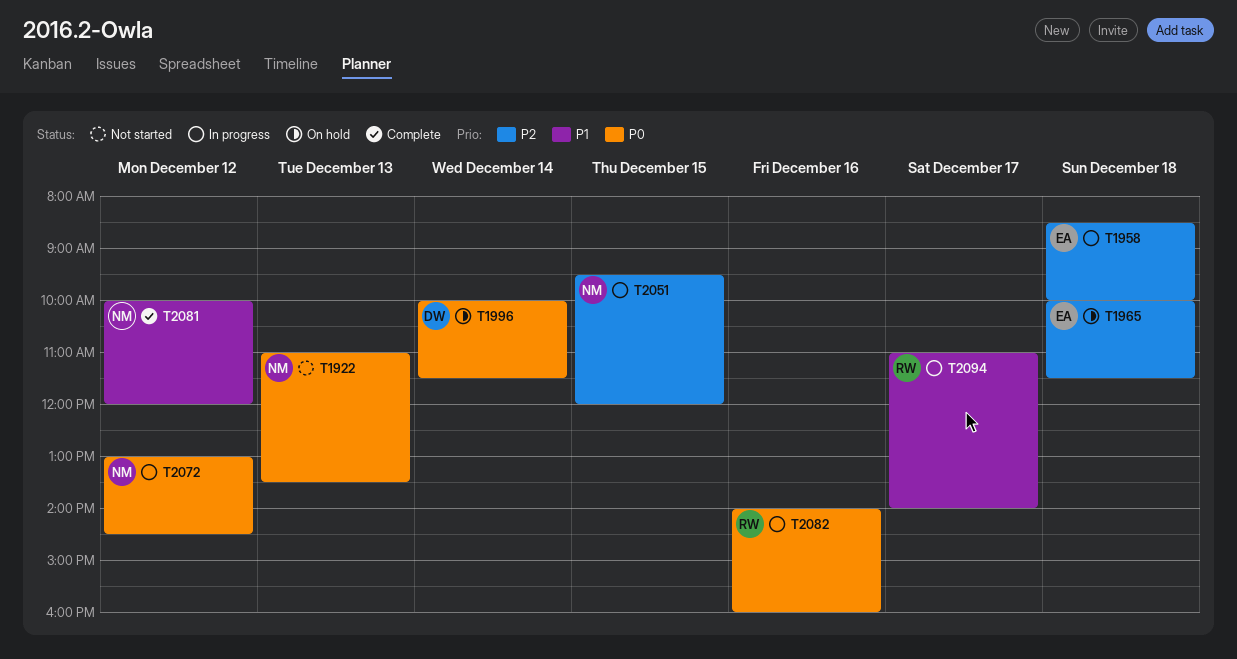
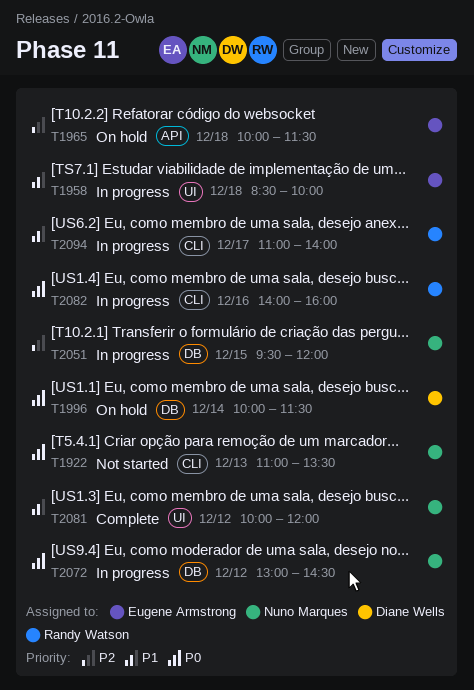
T1958, priority: P2 -> P1

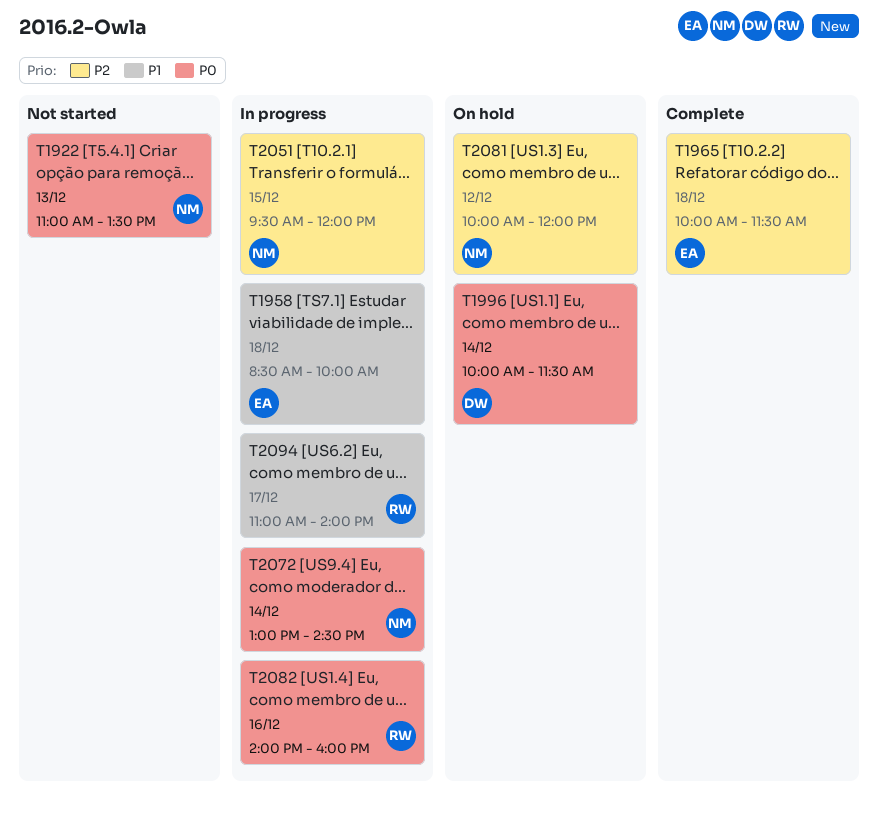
T1965, status: On hold -> Complete
T2072, day: Dec 12 -> Dec 14
T2081, status: Complete -> On hold
T2081, priority: P1 -> P2

